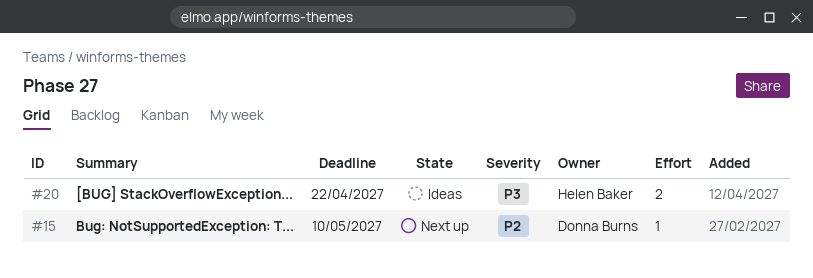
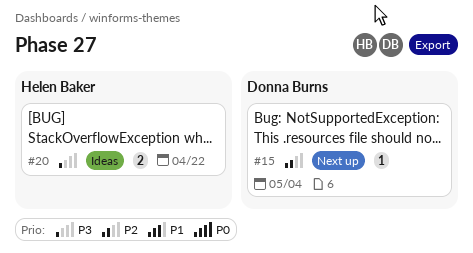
#15, due: May 10 -> May 4

